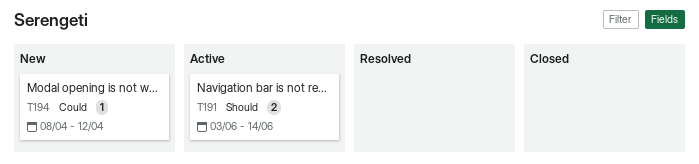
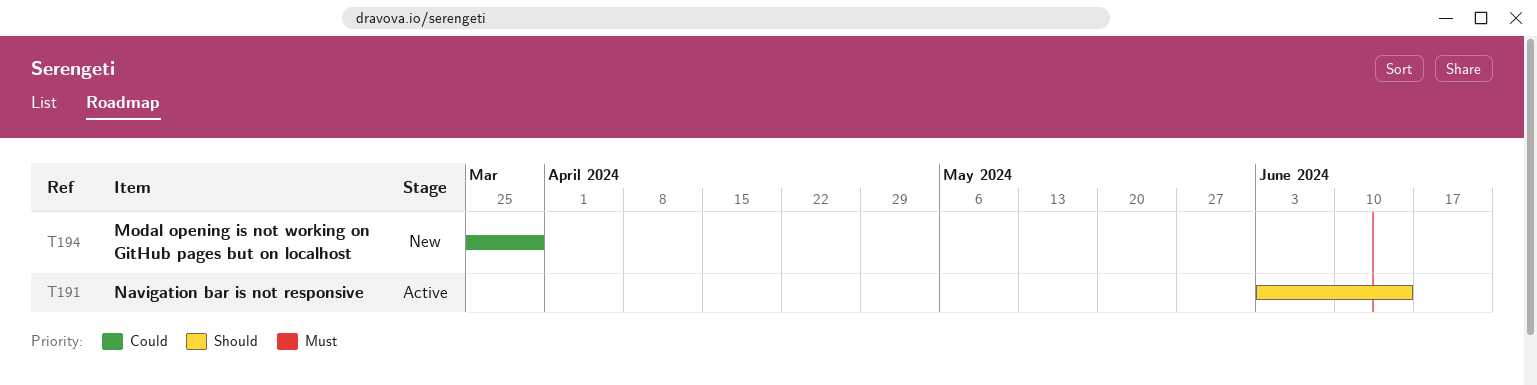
T194, start: Apr 8 -> Mar 25
T194, due: Apr 12 -> Mar 29

